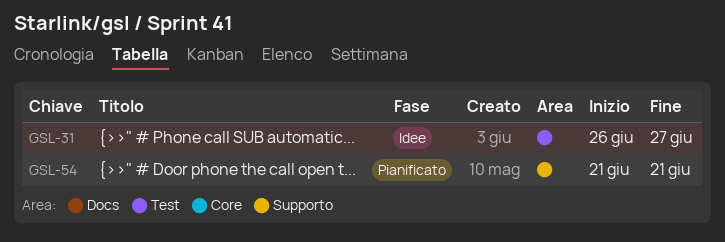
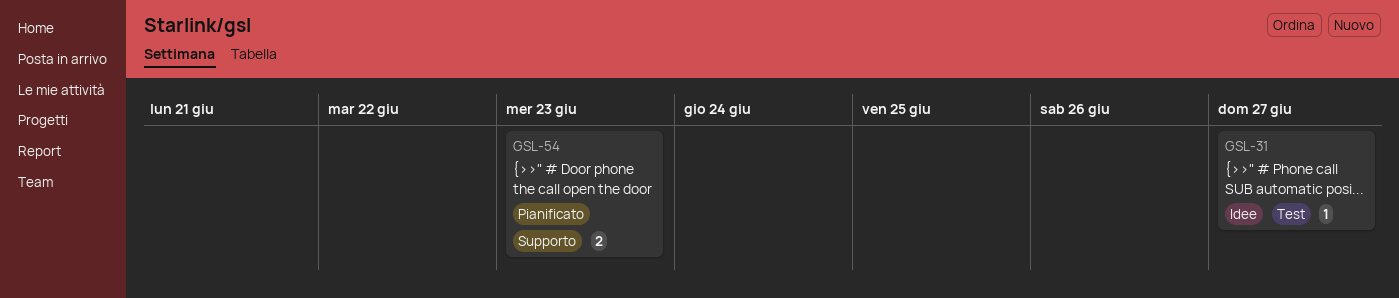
GSL-54, due: Jun 21 -> Jun 23

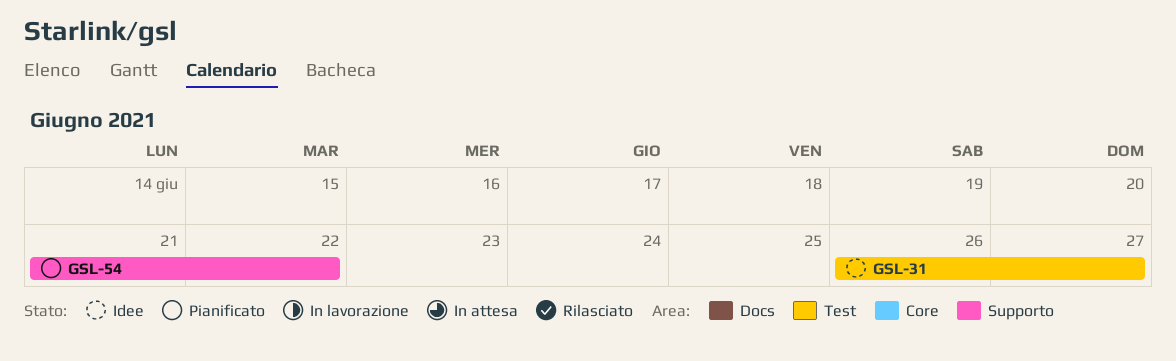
GSL-54, due: Jun 23 -> Jun 22

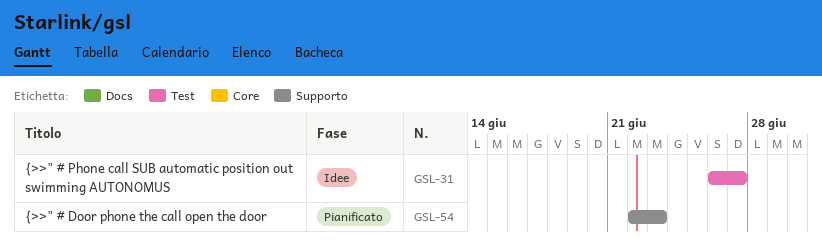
GSL-54, start: Jun 21 -> Jun 22
GSL-54, due: Jun 22 -> Jun 23

